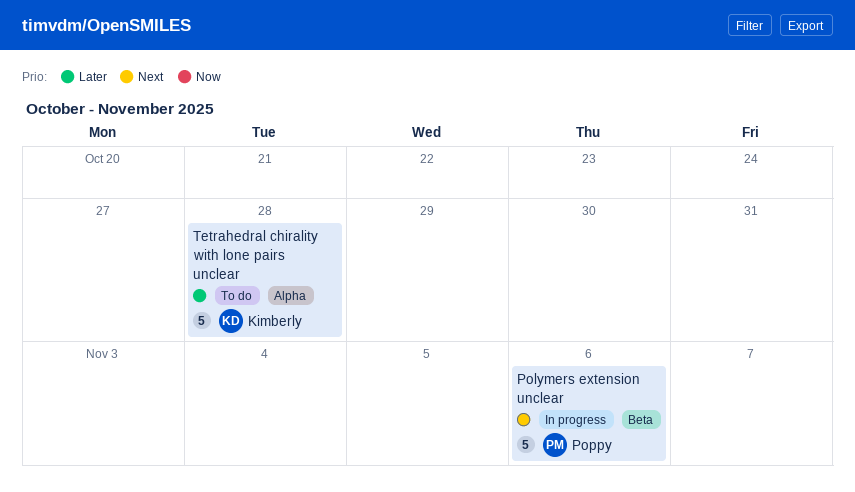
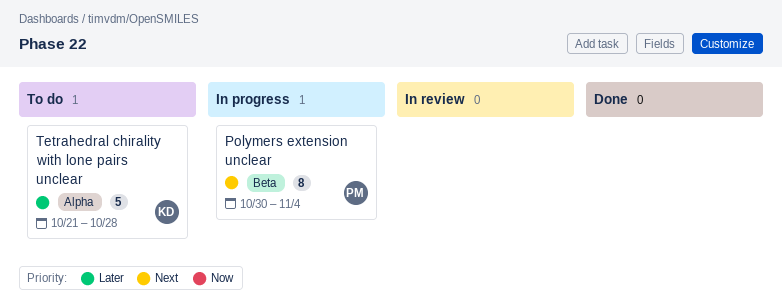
Polymers extension unclear, estimate: 5 -> 8
Polymers extension unclear, due: Nov 6 -> Nov 4

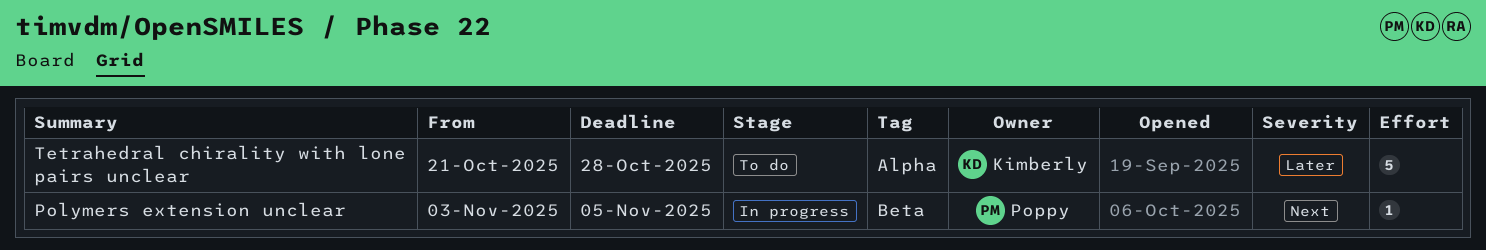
Polymers extension unclear, estimate: 8 -> 1
Polymers extension unclear, start: Oct 30 -> Nov 3
Polymers extension unclear, due: Nov 4 -> Nov 5

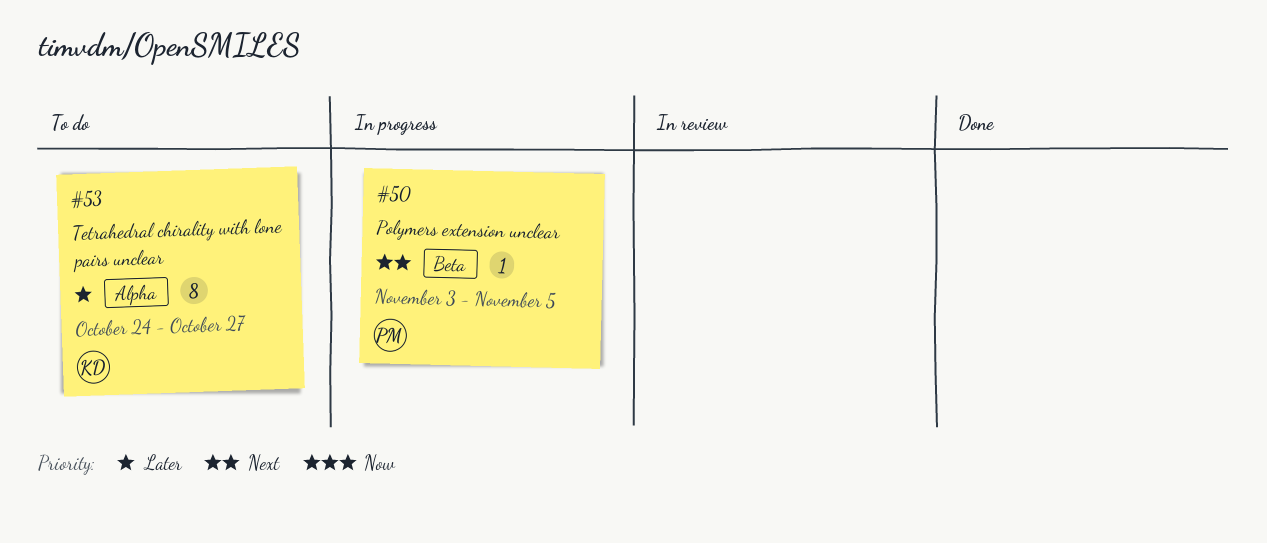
Tetrahedral chirality with lone pairs unclear, estimate: 5 -> 8
Tetrahedral chirality with lone pairs unclear, start: Oct 21 -> Oct 24
Tetrahedral chirality with lone pairs unclear, due: Oct 28 -> Oct 27

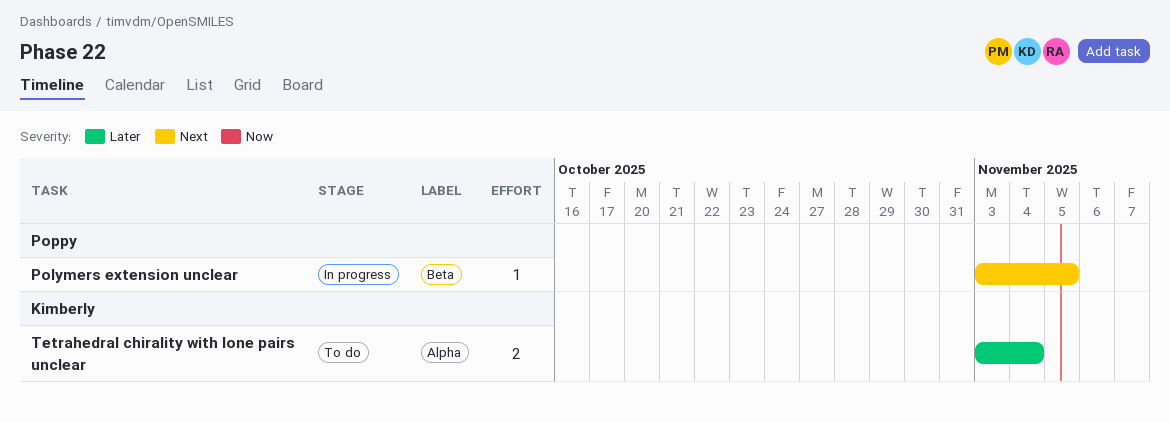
Tetrahedral chirality with lone pairs unclear, estimate: 8 -> 2
Tetrahedral chirality with lone pairs unclear, start: Oct 24 -> Nov 3
Tetrahedral chirality with lone pairs unclear, due: Oct 27 -> Nov 4

